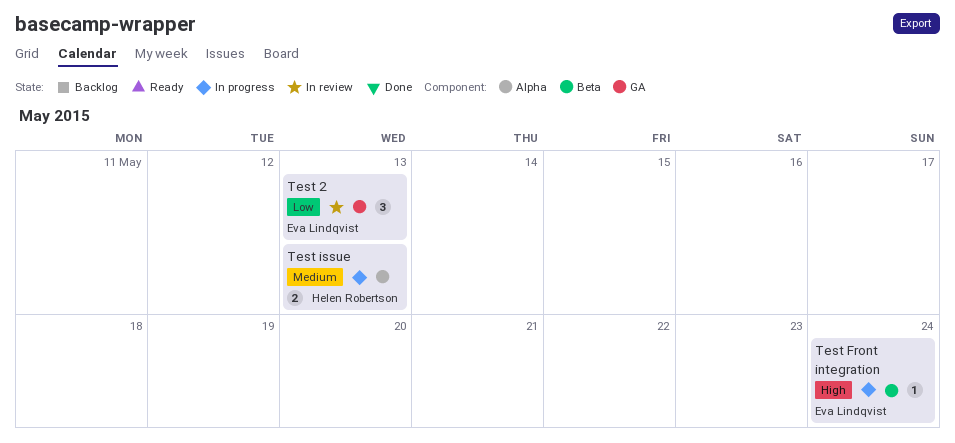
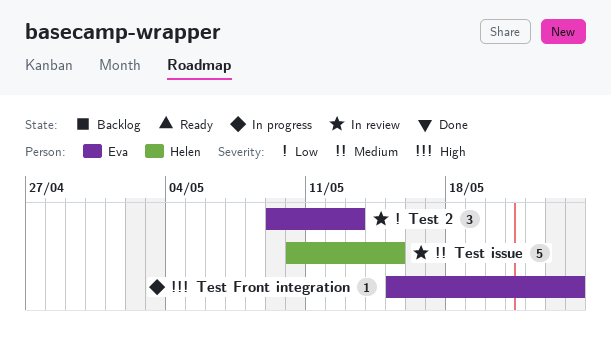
Test issue, status: In progress -> In review
Test issue, estimate: 2 -> 5
Test issue, due: May 13 -> May 15

